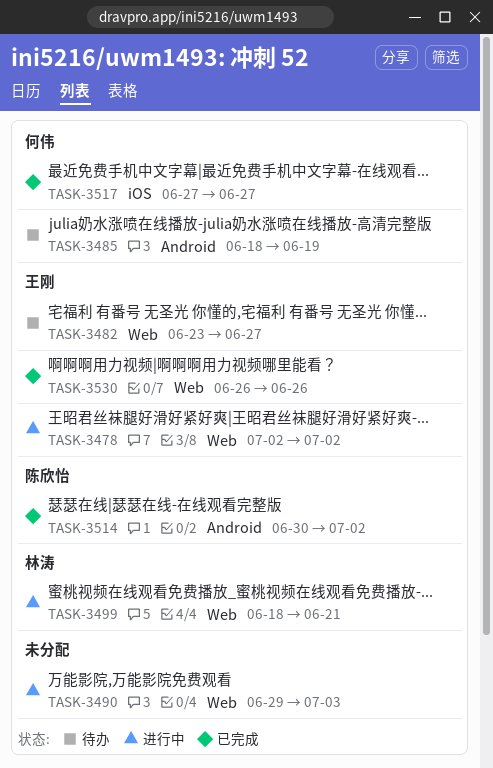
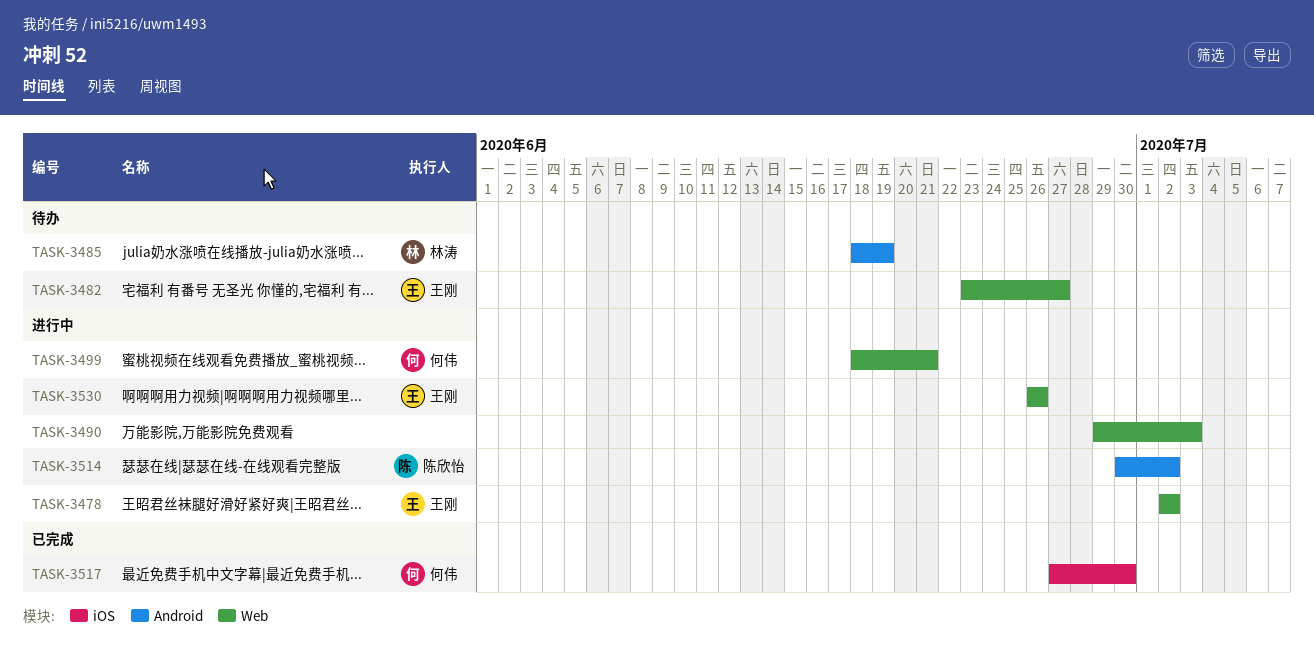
TASK-3485, owner: 何伟 -> 林涛
TASK-3499, owner: 林涛 -> 何伟
TASK-3514, status: 已完成 -> 进行中
TASK-3517, due: Jun 27 -> Jun 30
TASK-3530, status: 已完成 -> 进行中

